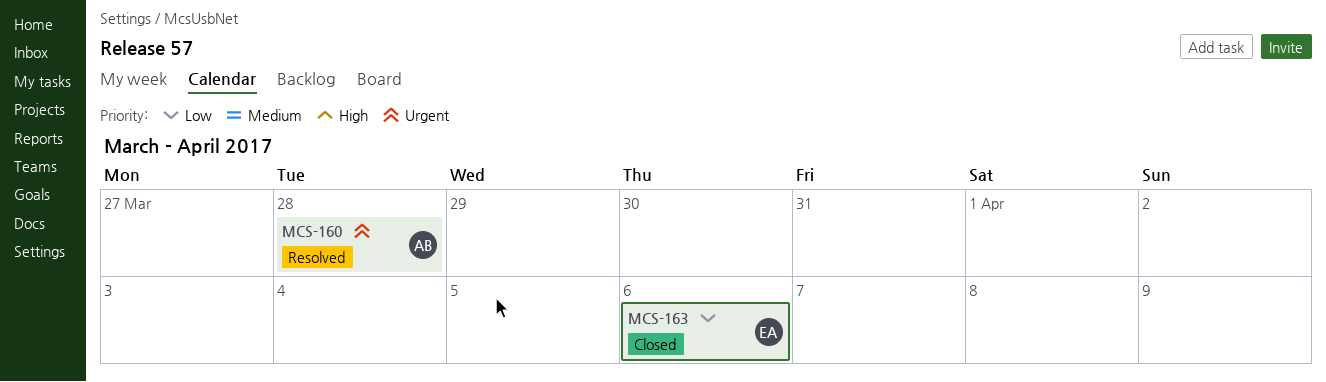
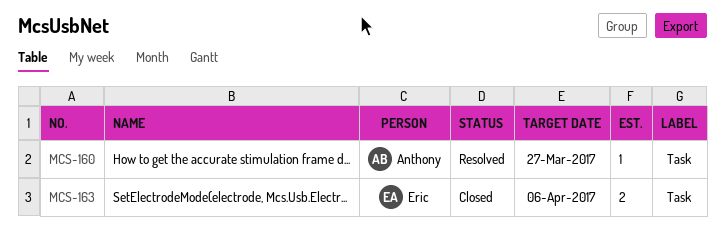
MCS-160, due: Mar 28 -> Mar 27

